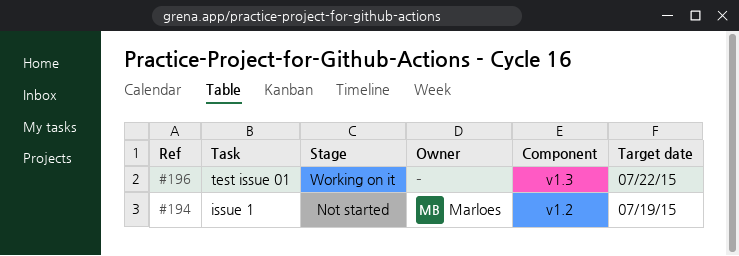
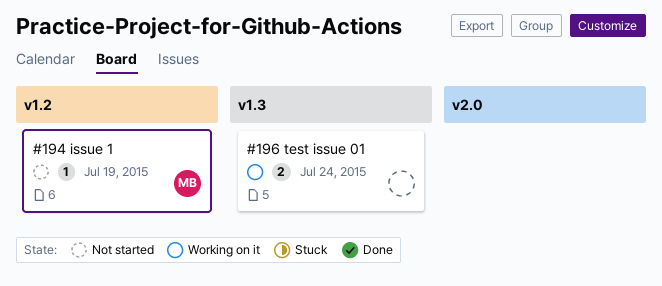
#196, due: Jul 22 -> Jul 24

